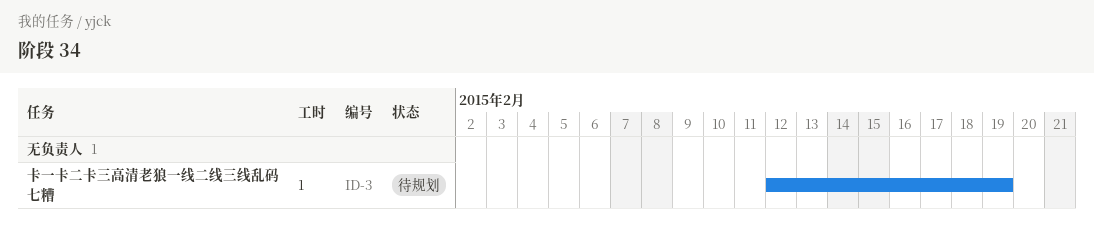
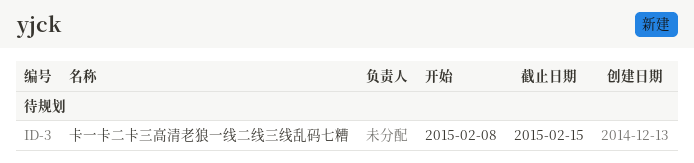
ID-3, start: Feb 12 -> Feb 8
ID-3, due: Feb 19 -> Feb 15

